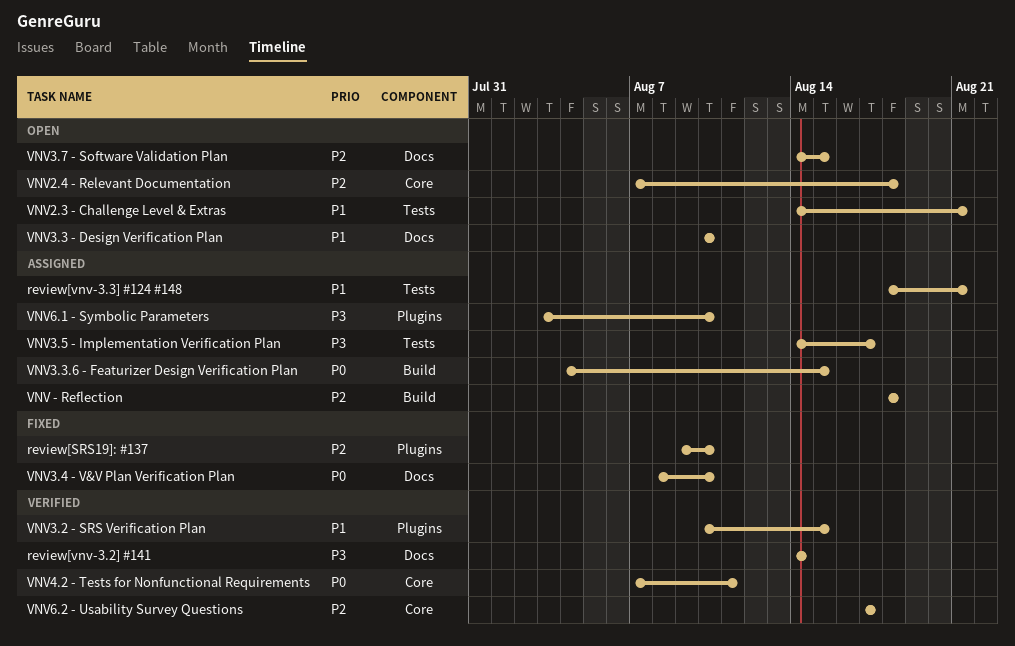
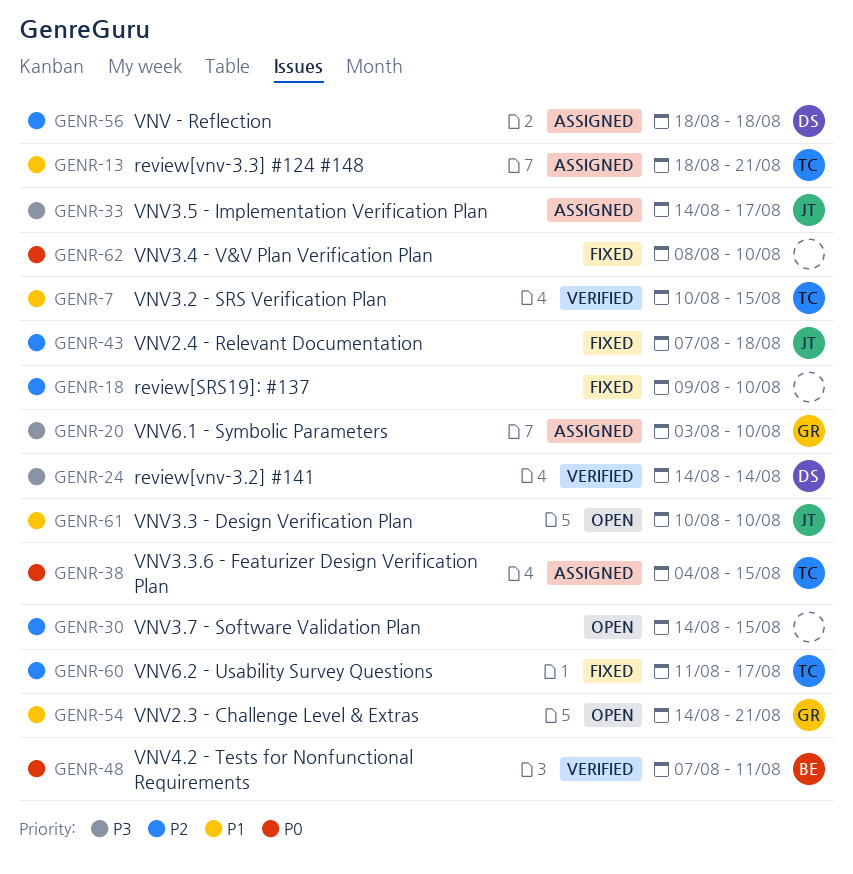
VNV2.4 - Relevant Documentation, status: Open -> Fixed
VNV6.2 - Usability Survey Questions, status: Verified -> Fixed
VNV6.2 - Usability Survey Questions, start: Aug 17 -> Aug 11

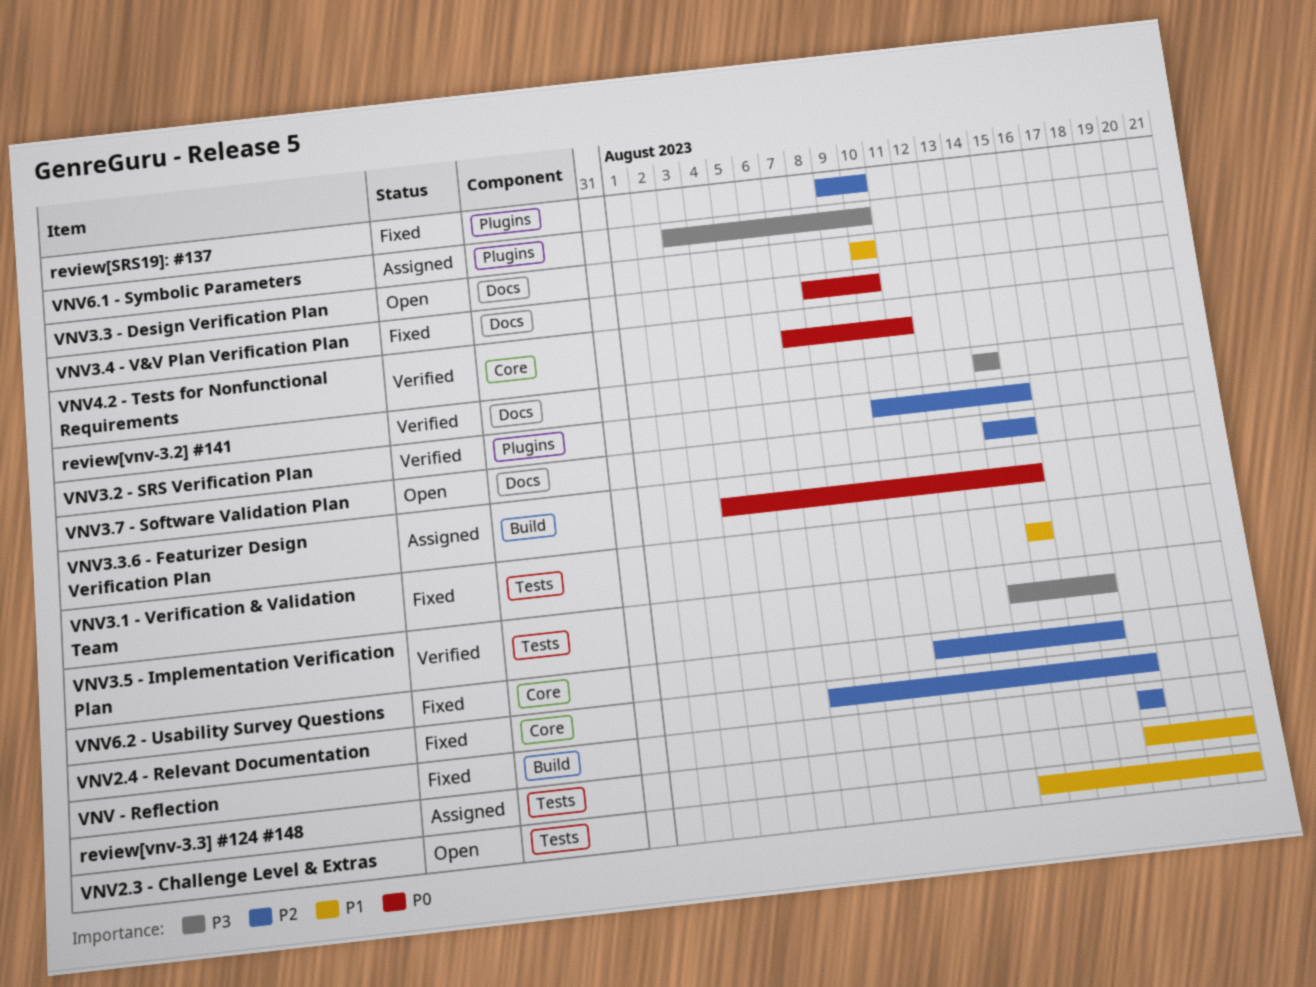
VNV - Reflection, status: Assigned -> Fixed
VNV3.1 - Verification & Validation Team: none -> present
VNV3.2 - SRS Verification Plan, priority: P1 -> P2
VNV3.5 - Implementation Verification Plan, status: Assigned -> Verified

